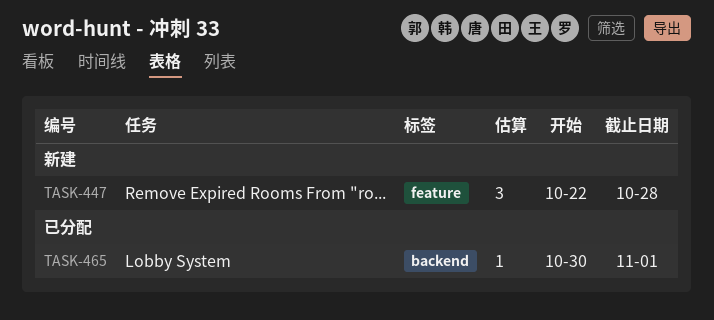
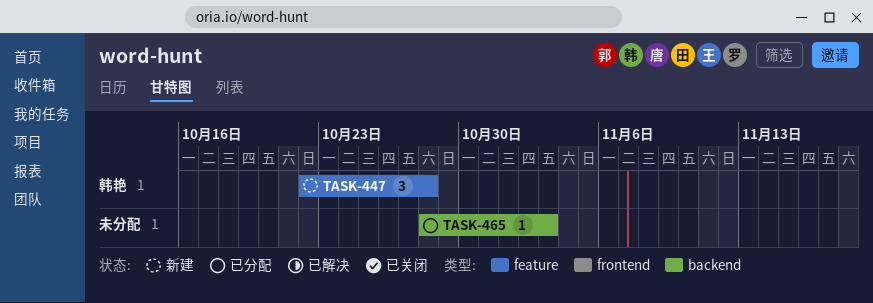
TASK-465, start: Oct 30 -> Oct 28
TASK-465, due: Nov 1 -> Nov 3

